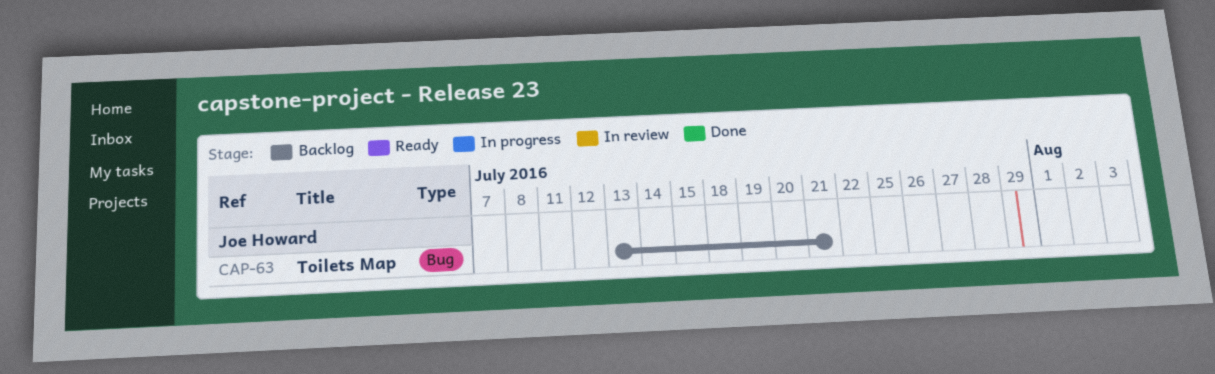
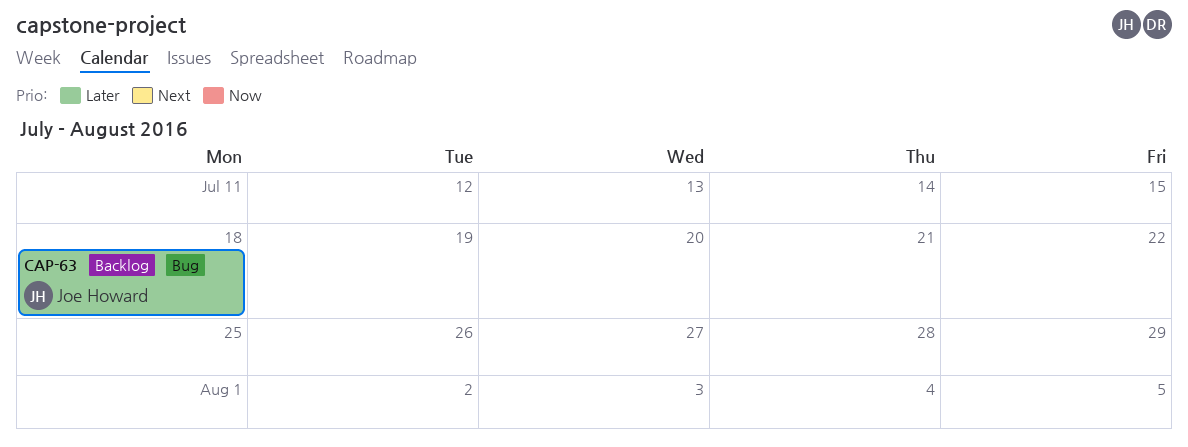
CAP-63, due: Jul 21 -> Jul 18

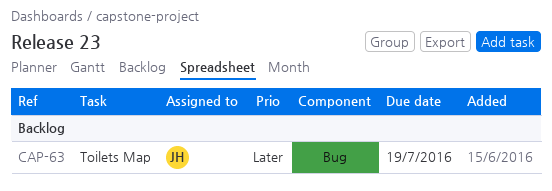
CAP-63, due: Jul 18 -> Jul 19

